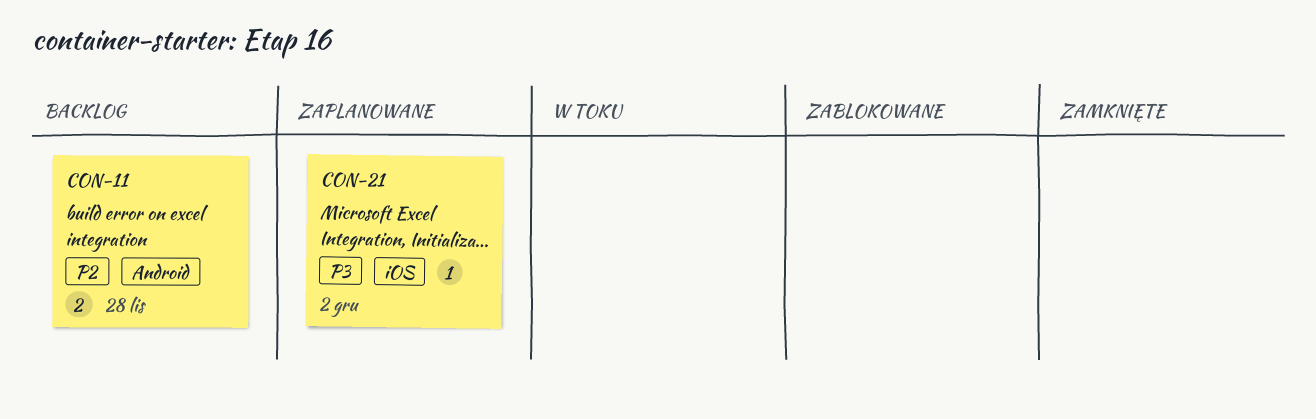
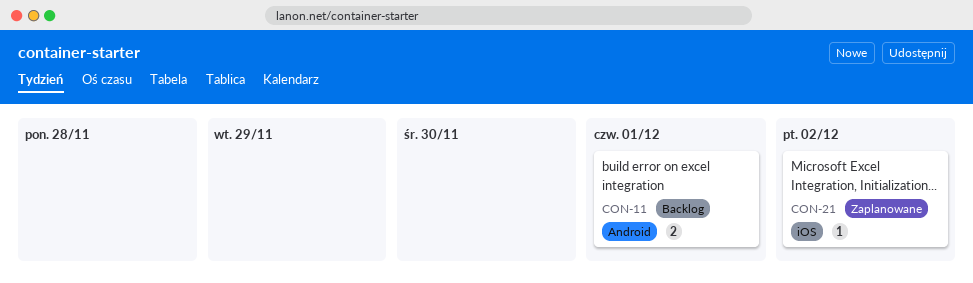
CON-11, due: Nov 28 -> Dec 1

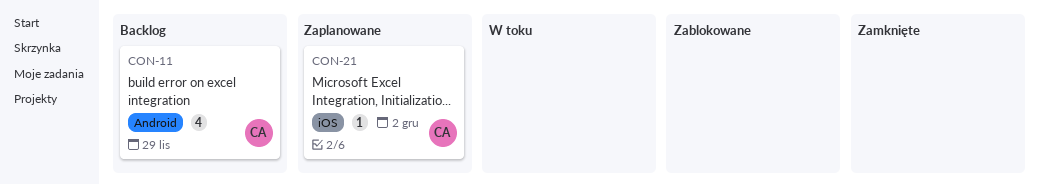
CON-11, estimate: 2 -> 4
CON-11, due: Dec 1 -> Nov 29

